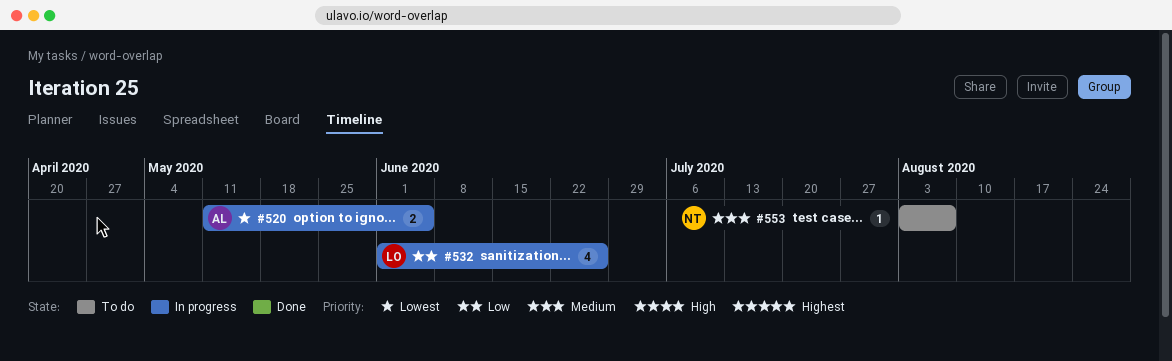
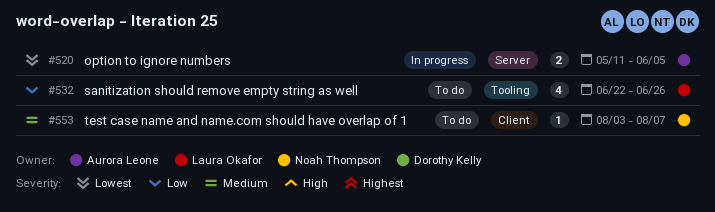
#532, status: In progress -> To do
#532, start: Jun 1 -> Jun 22

